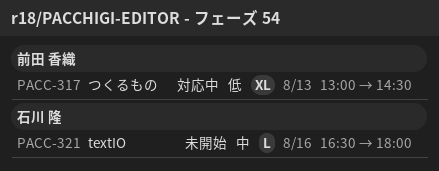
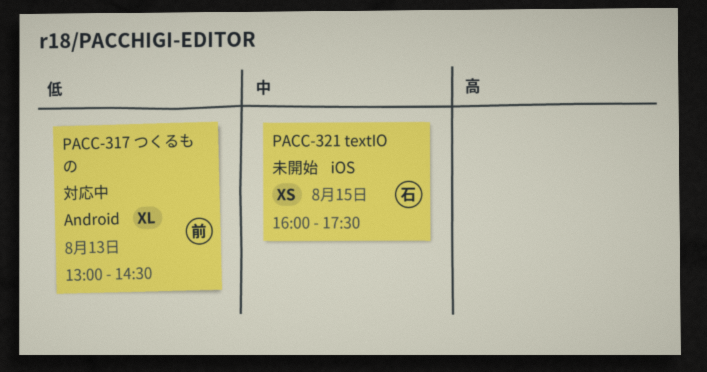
PACC-321, estimate: L -> XS
PACC-321, day: Aug 16 -> Aug 15
PACC-321, begins: 16:30 -> 16:00
PACC-321, ends: 18:00 -> 17:30

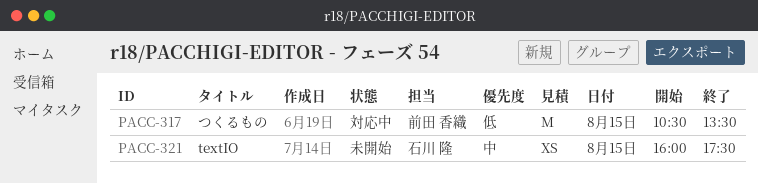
PACC-317, estimate: XL -> M
PACC-317, day: Aug 13 -> Aug 15
PACC-317, begins: 13:00 -> 10:30
PACC-317, ends: 14:30 -> 13:30

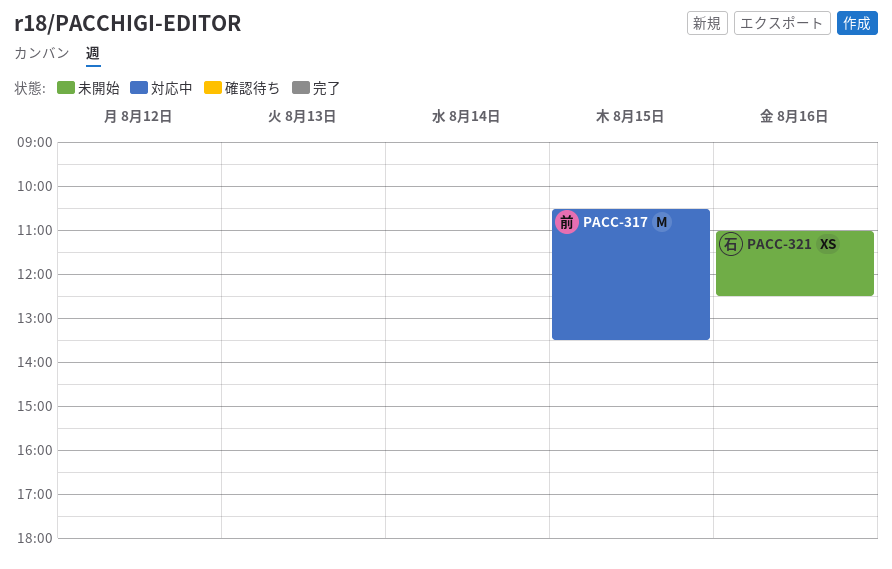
PACC-321, day: Aug 15 -> Aug 16
PACC-321, begins: 16:00 -> 11:00
PACC-321, ends: 17:30 -> 12:30

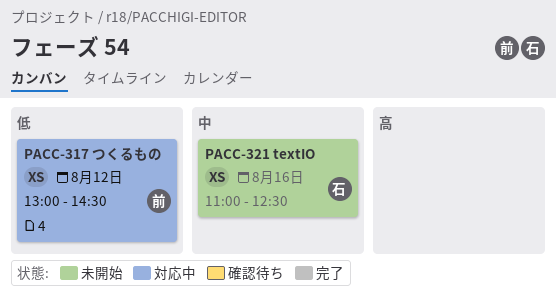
PACC-317, estimate: M -> XS
PACC-317, day: Aug 15 -> Aug 12
PACC-317, begins: 10:30 -> 13:00
PACC-317, ends: 13:30 -> 14:30

